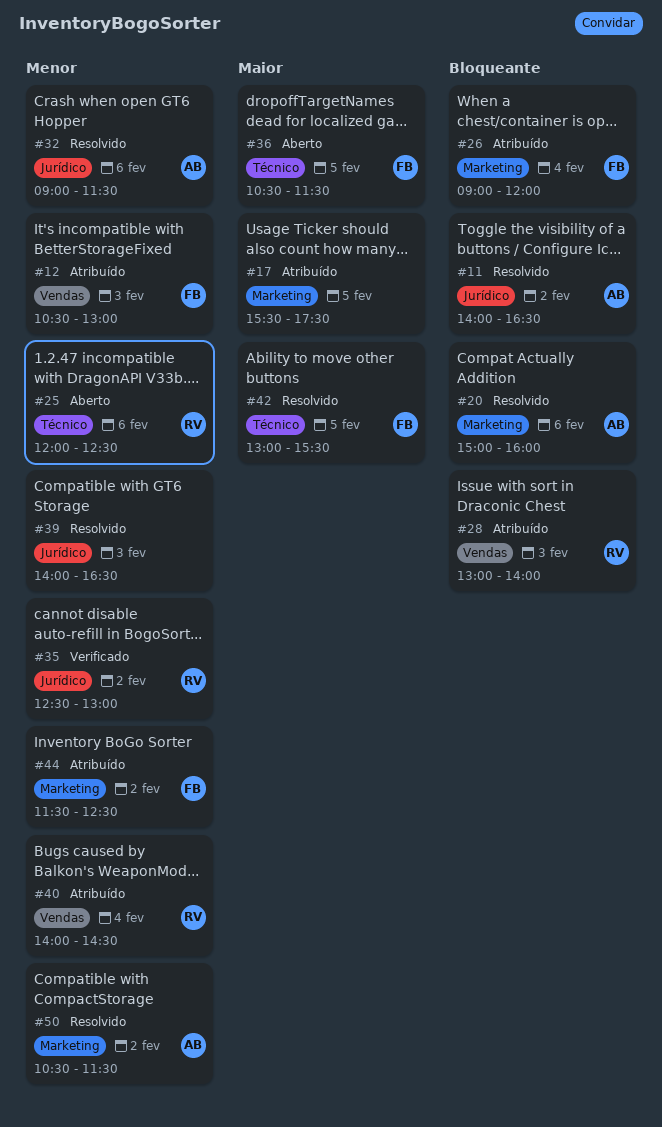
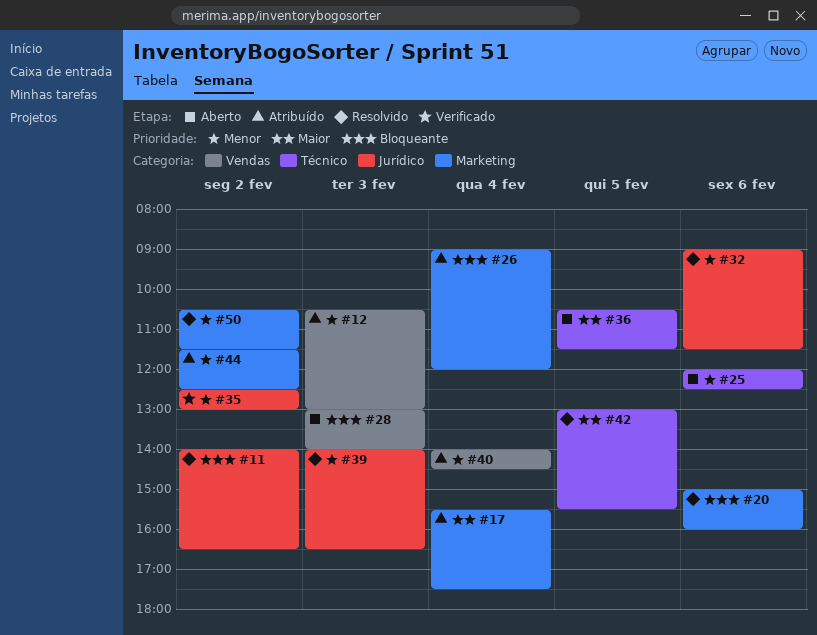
#17, day: Feb 5 -> Feb 4
#28, status: Atribuído -> Aberto

